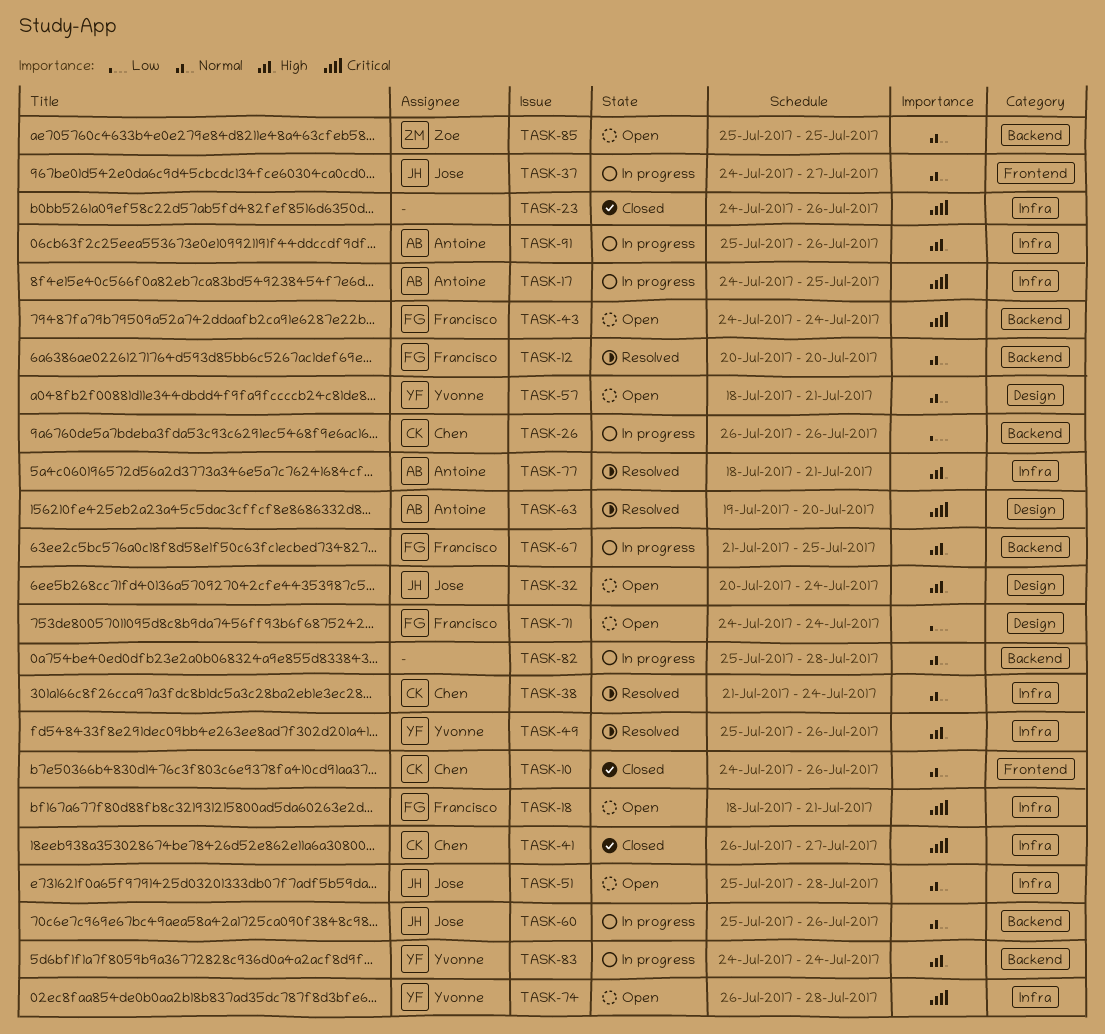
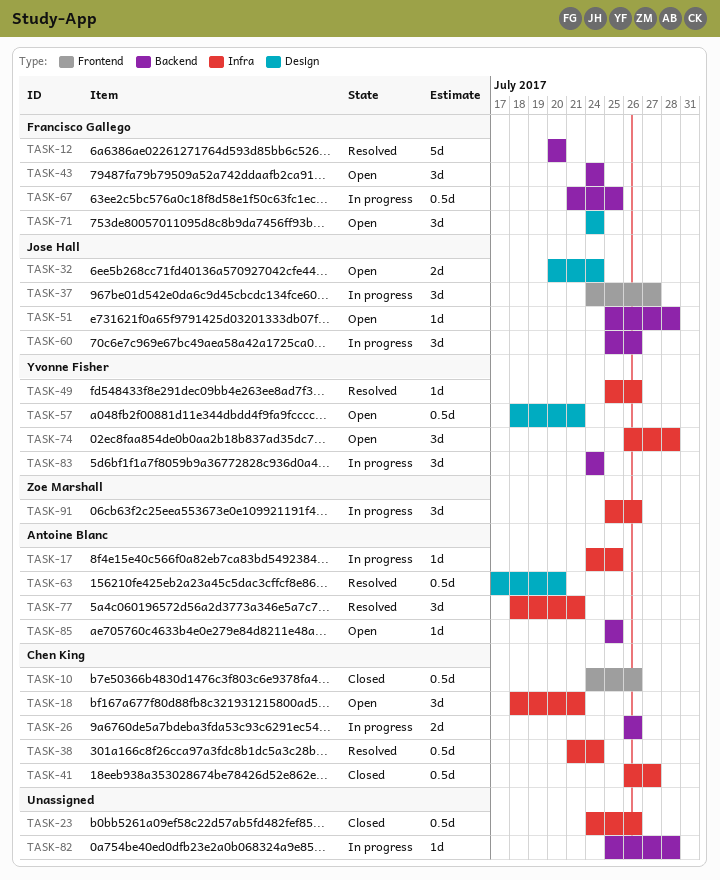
TASK-18, owner: Francisco Gallego -> Chen King
TASK-51, label: Infra -> Backend
TASK-63, start: Jul 19 -> Jul 17
TASK-85, owner: Zoe Marshall -> Antoine Blanc
TASK-91, owner: Antoine Blanc -> Zoe Marshall

